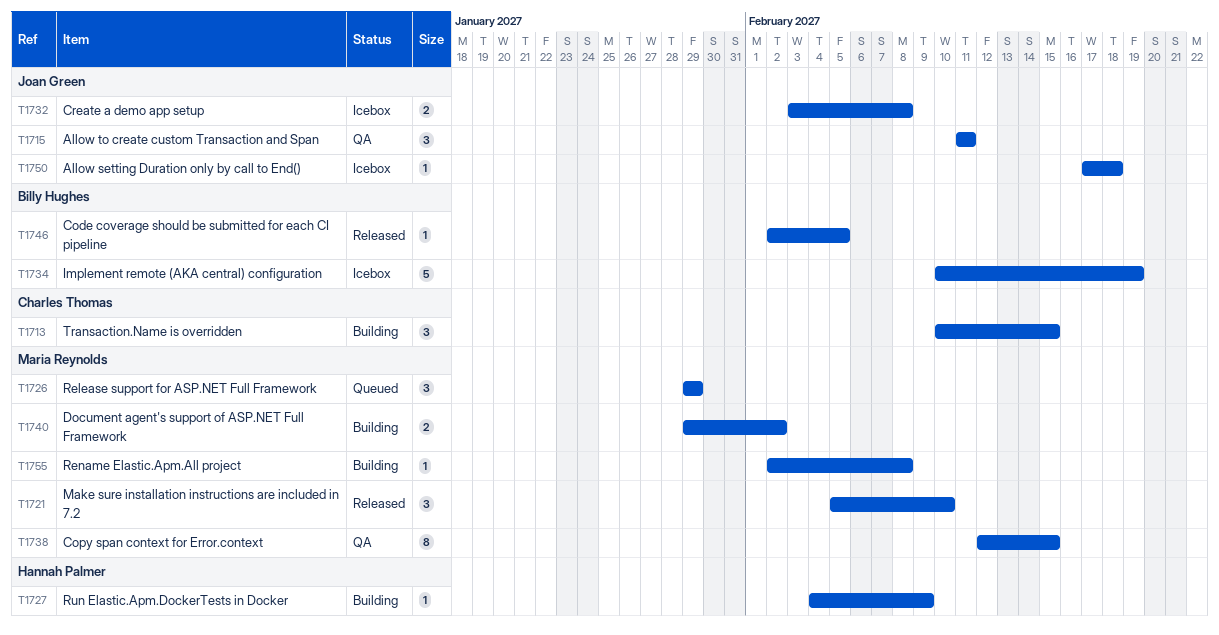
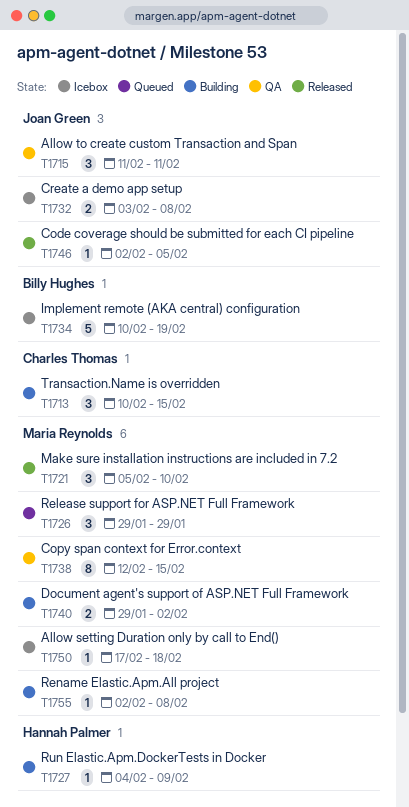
T1746, owner: Billy Hughes -> Joan Green
T1750, owner: Joan Green -> Maria Reynolds

